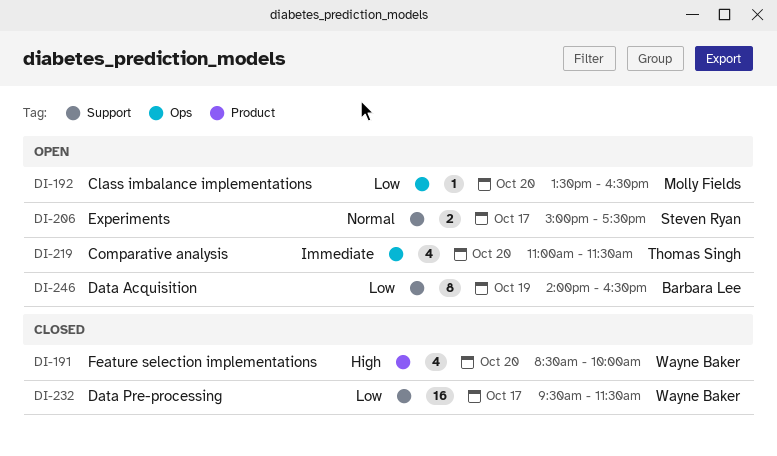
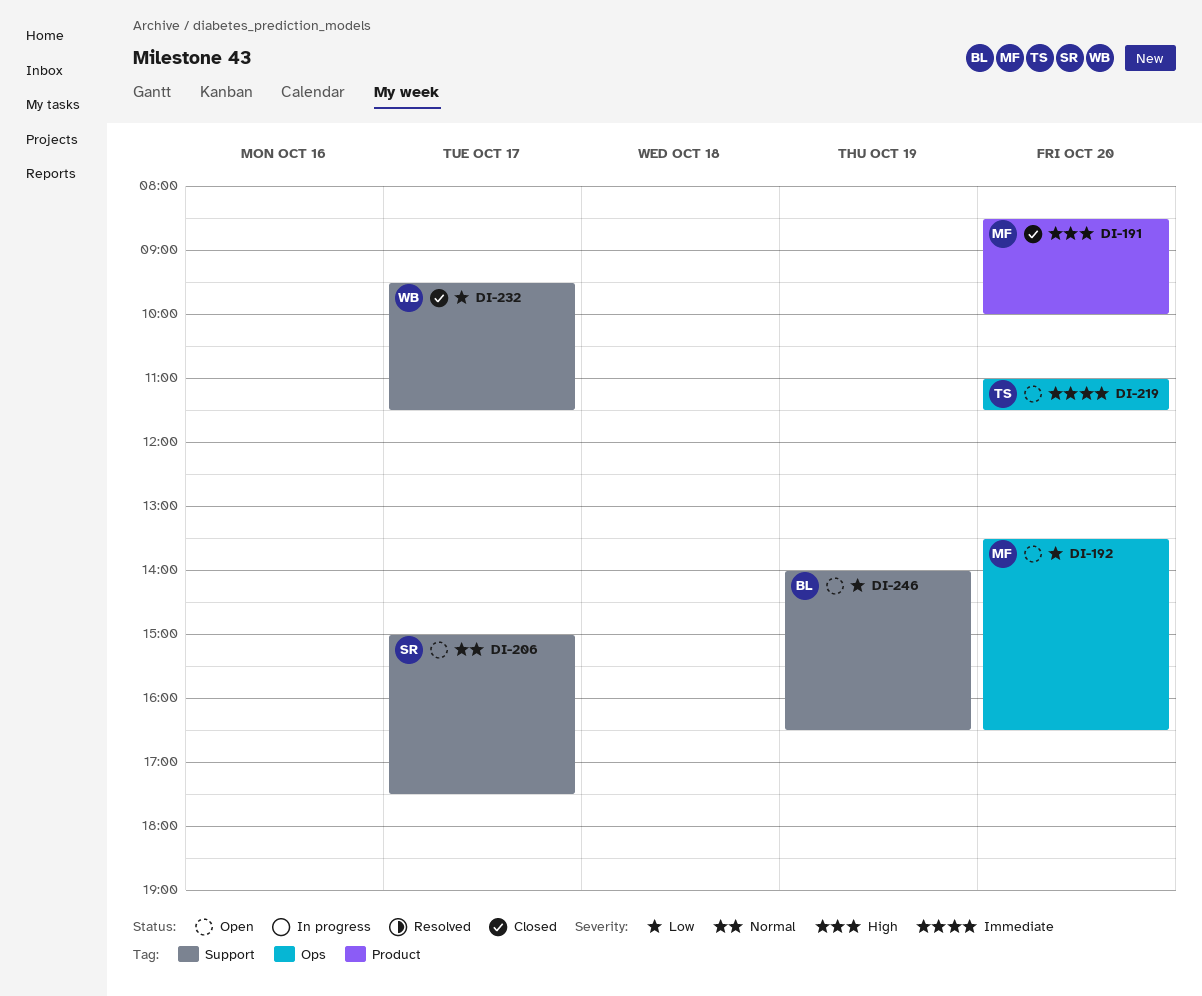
DI-191, owner: Wayne Baker -> Molly Fields

